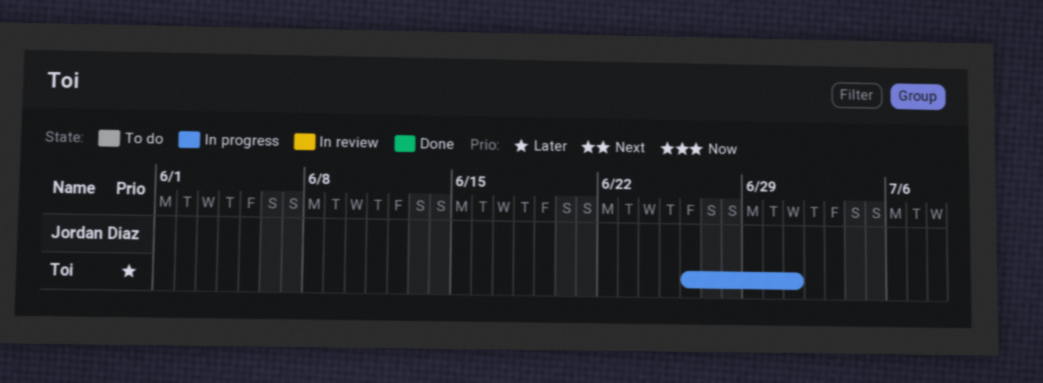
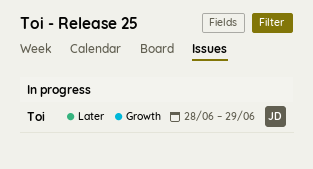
Toi, start: Jun 26 -> Jun 28
Toi, due: Jul 1 -> Jun 29

